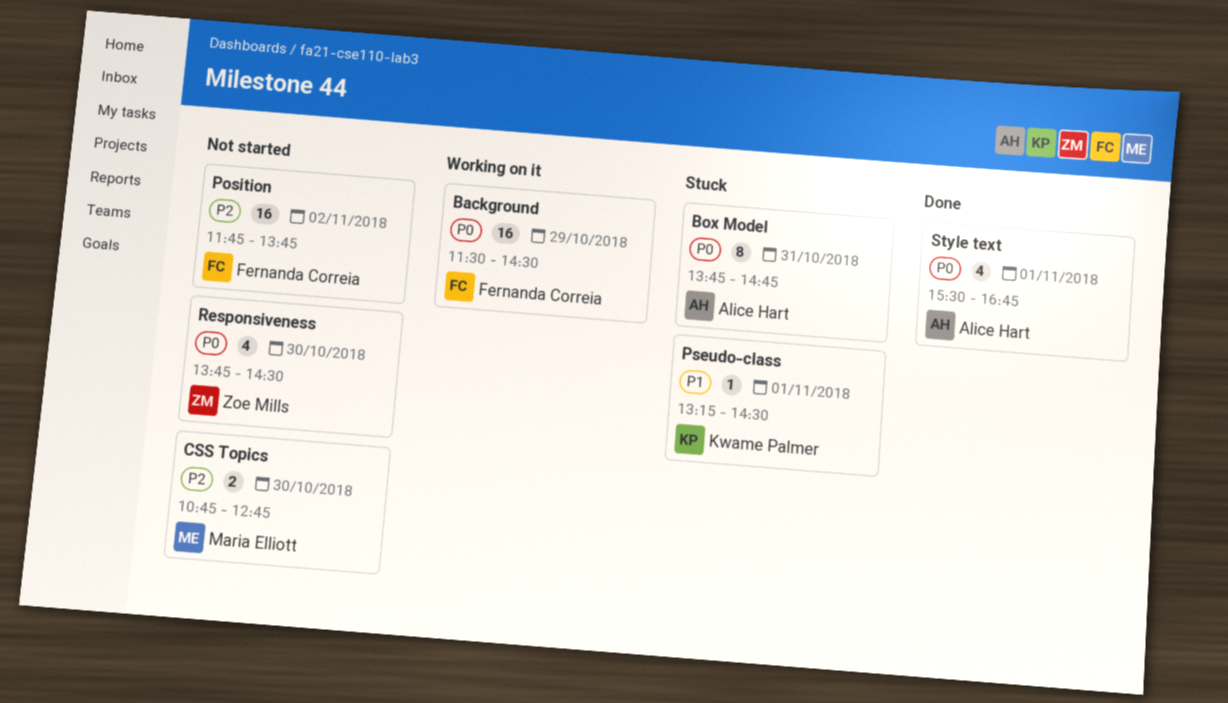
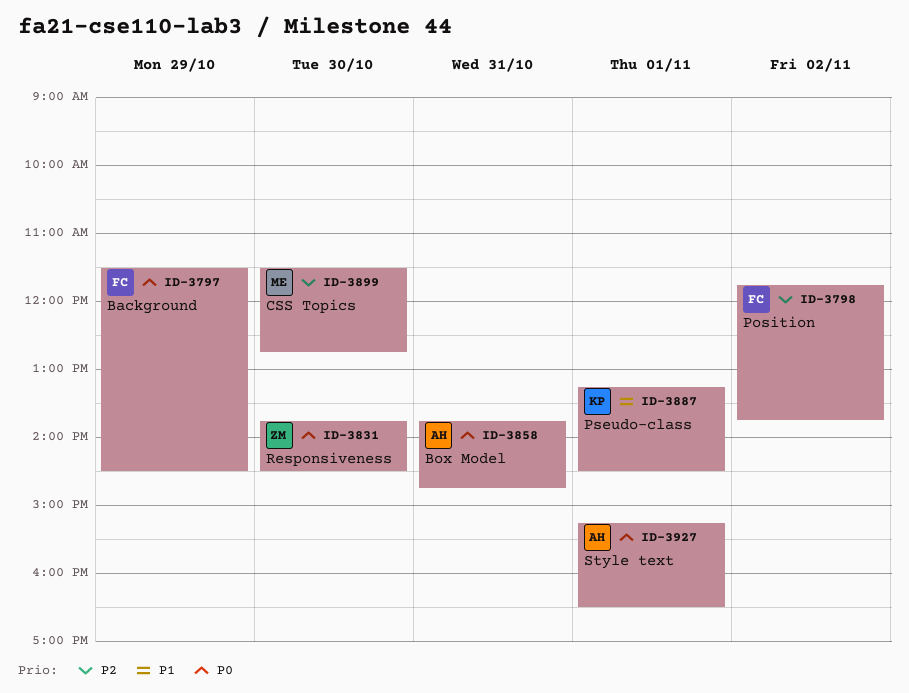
CSS Topics, begins: 10:45 -> 11:30
Style text, begins: 15:30 -> 15:15
Style text, ends: 16:45 -> 16:30

